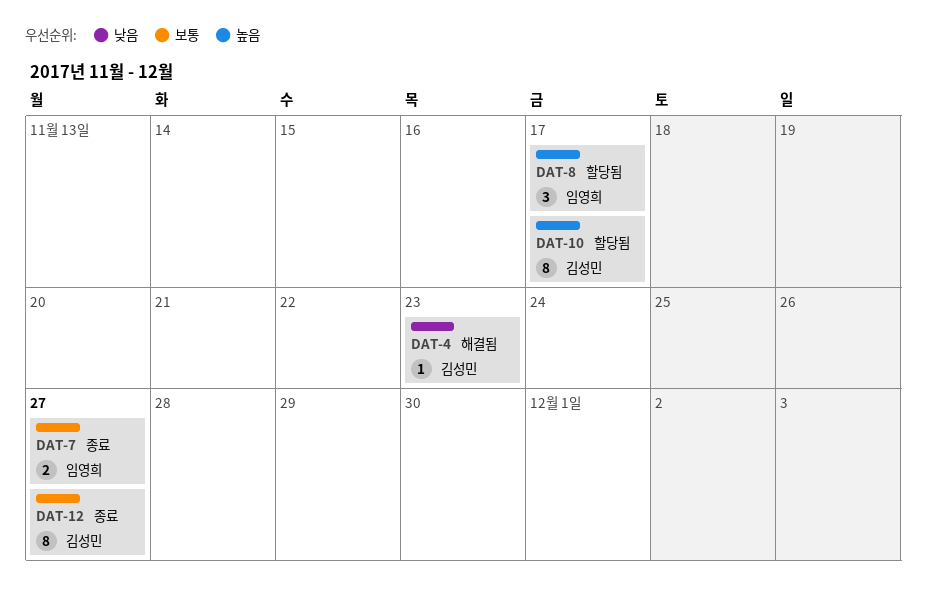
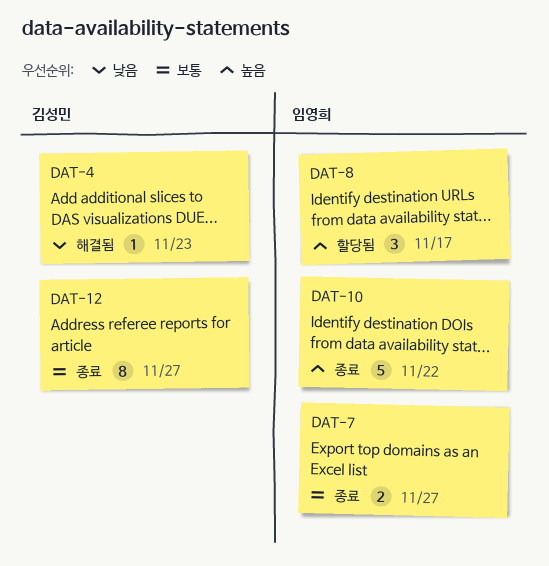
DAT-10, status: 할당됨 -> 종료
DAT-10, owner: 김성민 -> 임영희
DAT-10, estimate: 8 -> 5
DAT-10, due: Nov 17 -> Nov 22

